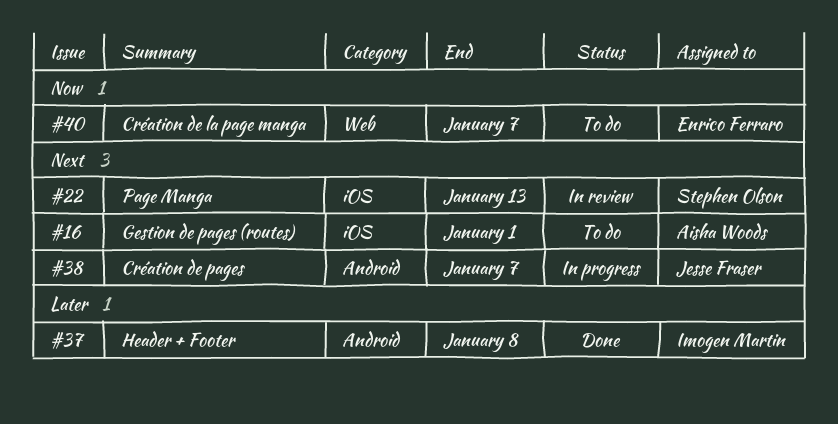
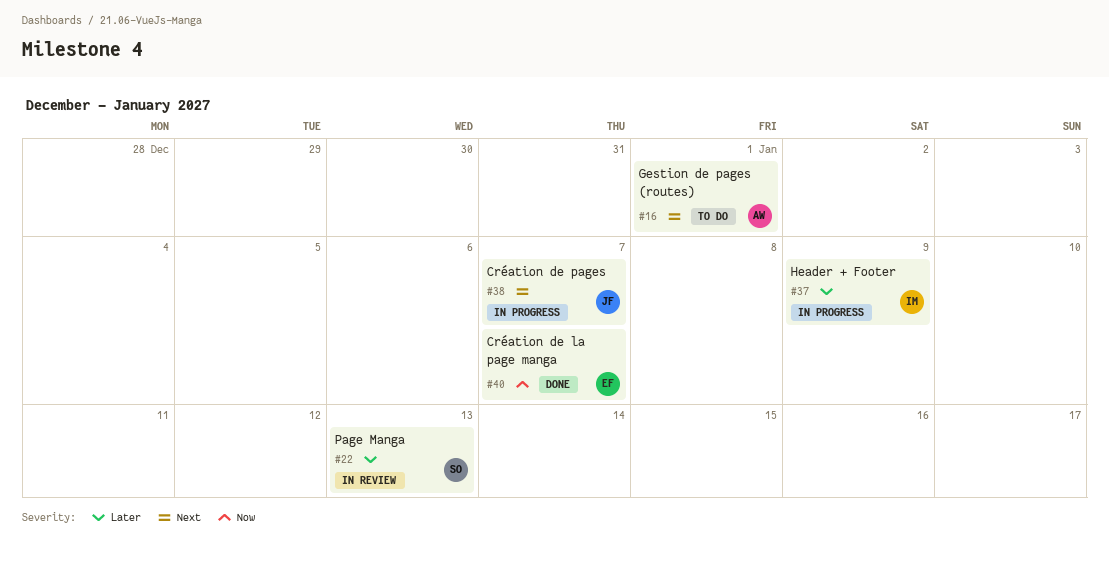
#22, priority: Next -> Later
#37, status: Done -> In progress
#37, due: Jan 8 -> Jan 9
#40, status: To do -> Done

